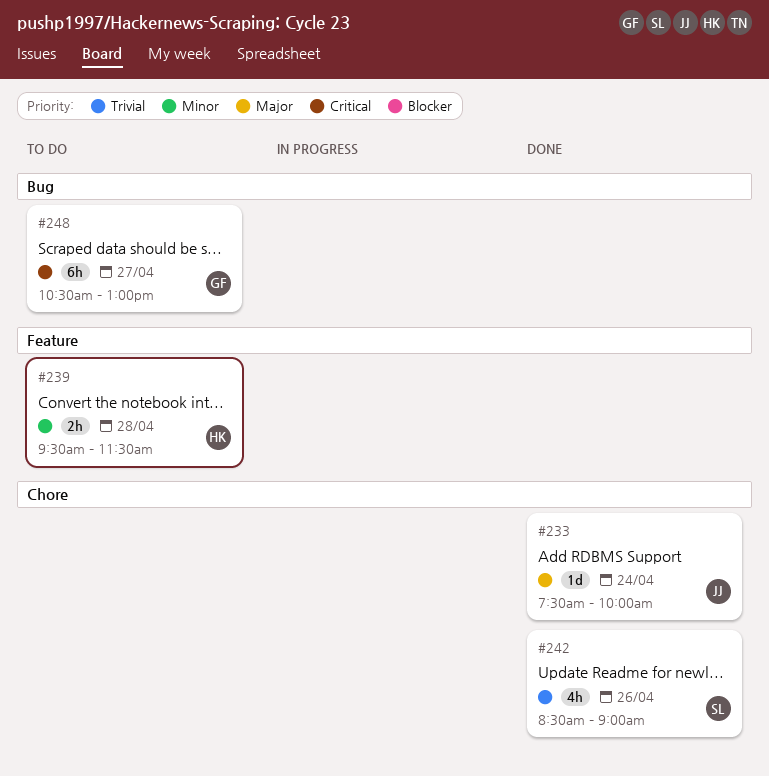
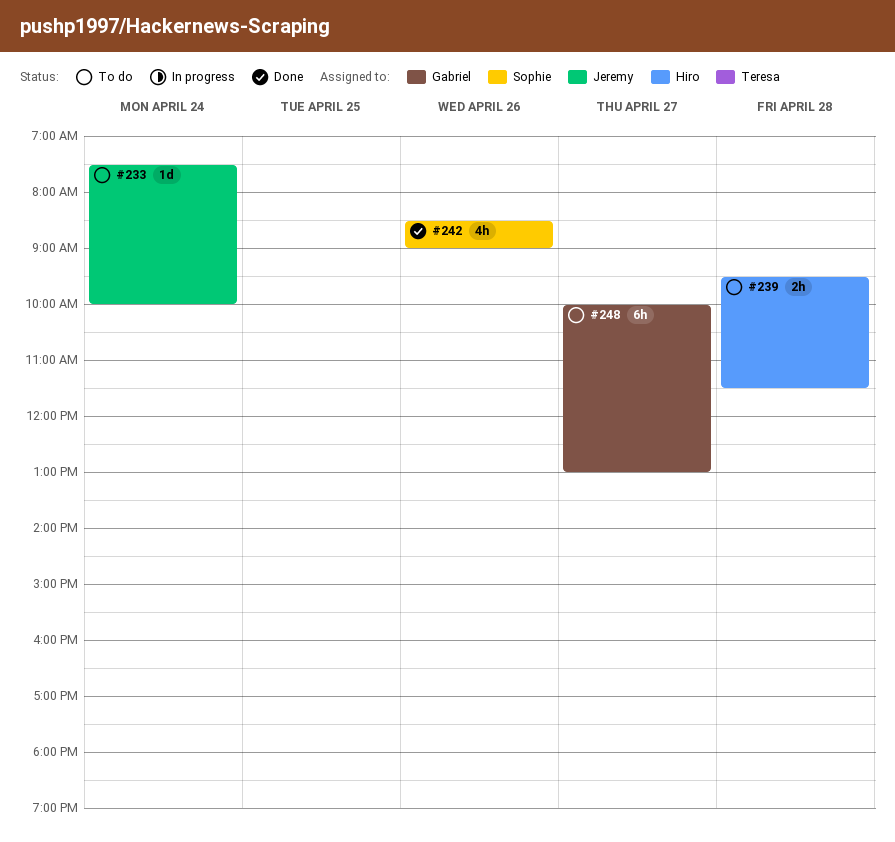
#233, status: Done -> To do
#248, begins: 10:30 -> 10:00

